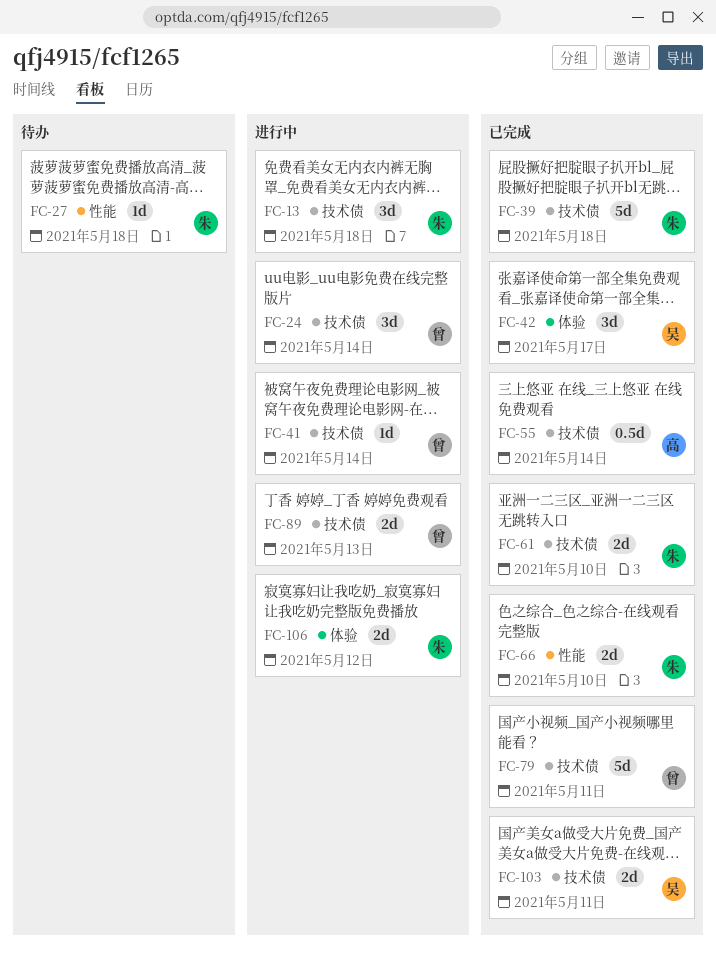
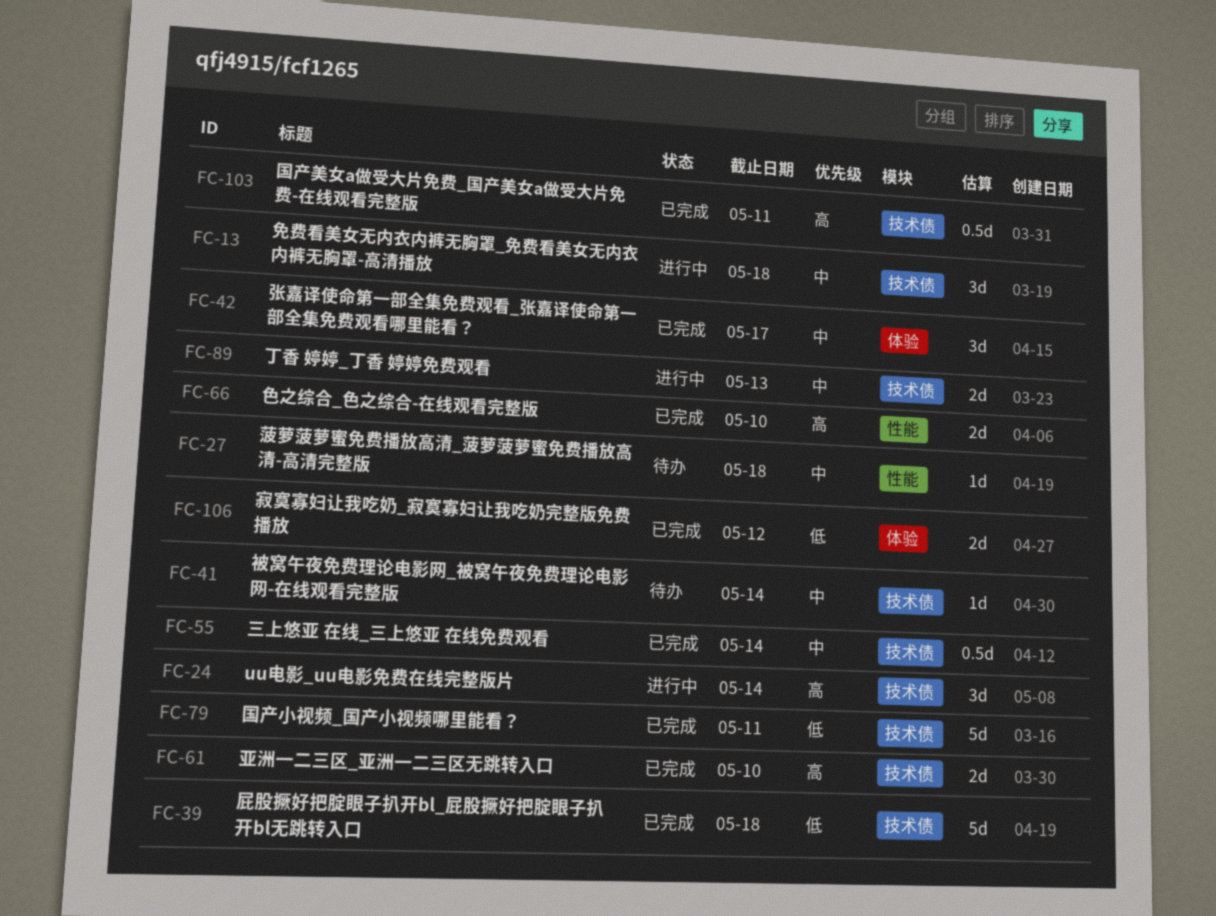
FC-41, status: 进行中 -> 待办
FC-103, estimate: 2d -> 0.5d
FC-106, status: 进行中 -> 已完成

